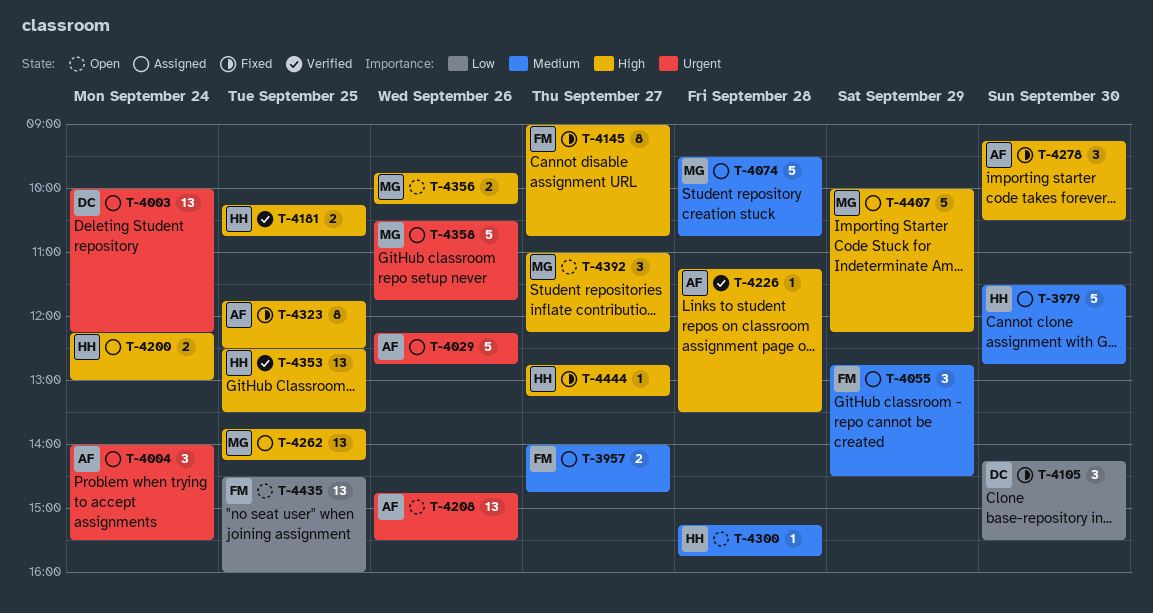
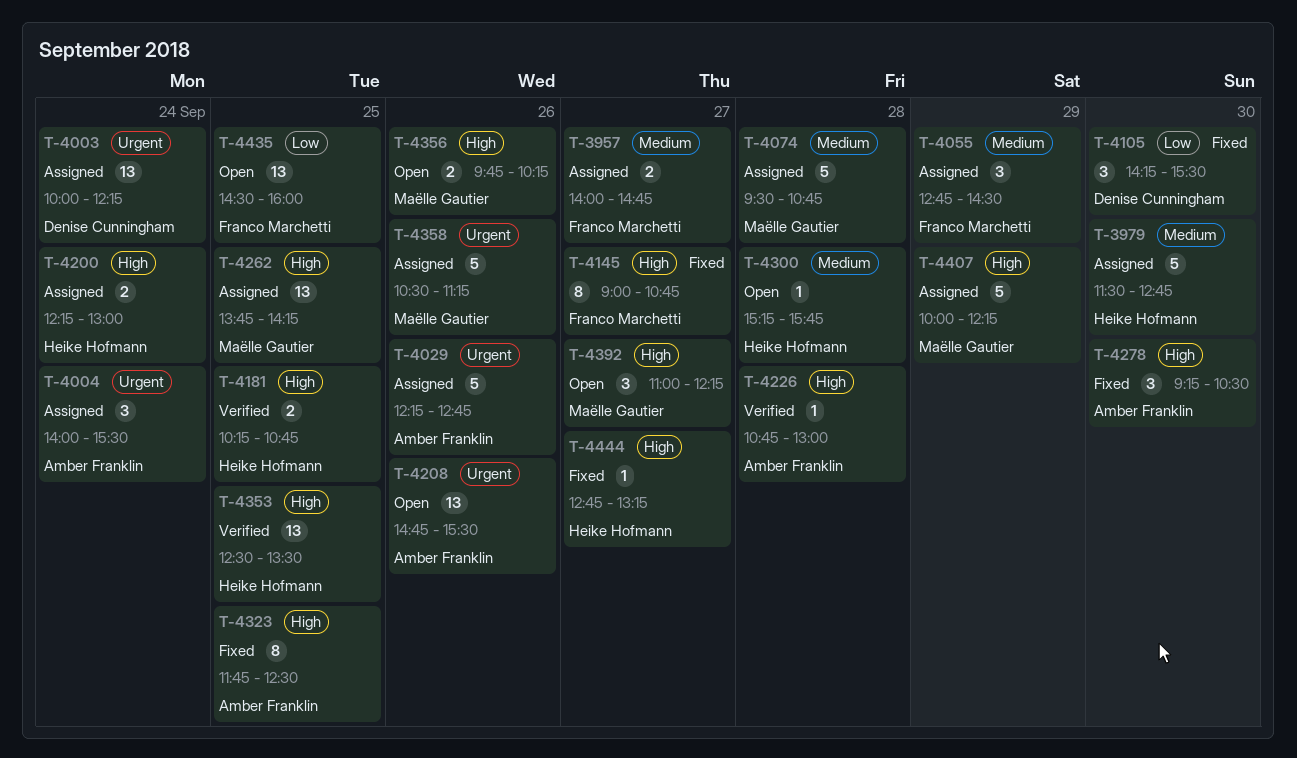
T-4226, begins: 11:15 -> 10:45
T-4226, ends: 13:30 -> 13:00
T-4358, ends: 11:45 -> 11:15

